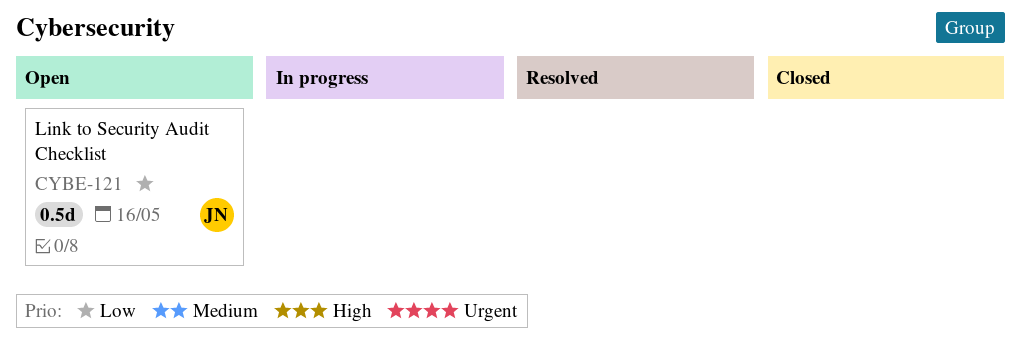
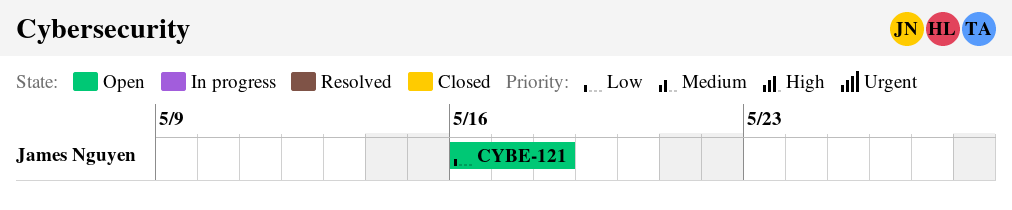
CYBE-121, due: May 16 -> May 18

